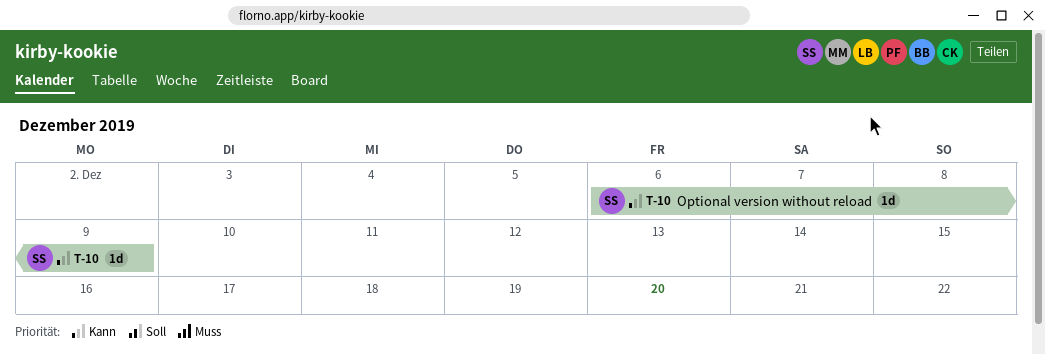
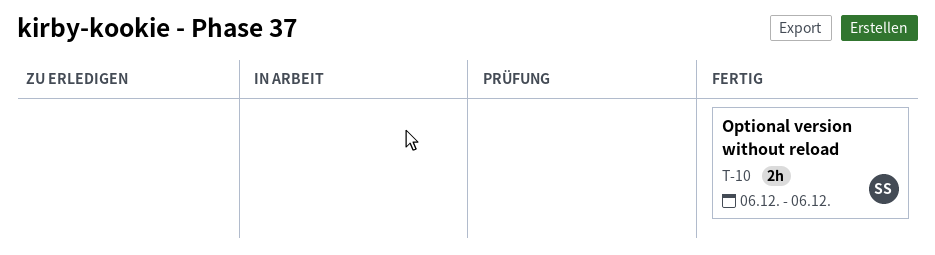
T-10, estimate: 1d -> 2h
T-10, due: Dec 9 -> Dec 6

